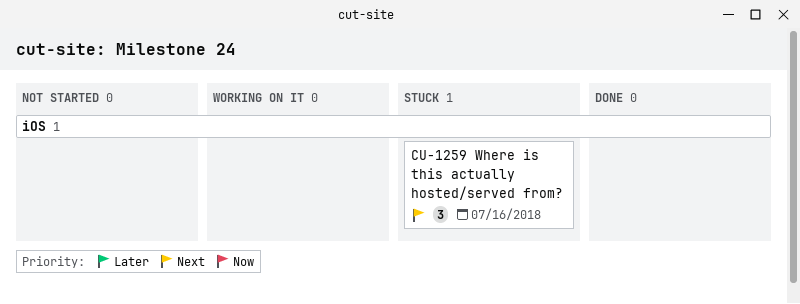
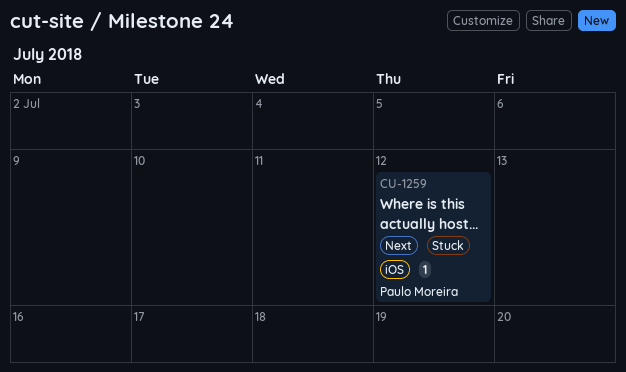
CU-1259, estimate: 3 -> 1
CU-1259, due: Jul 16 -> Jul 12

